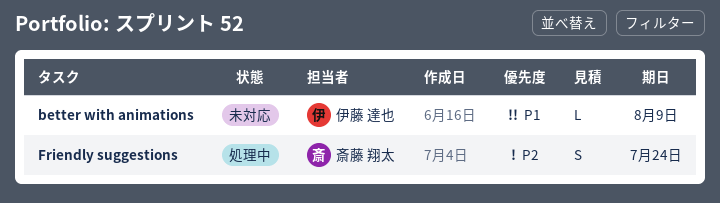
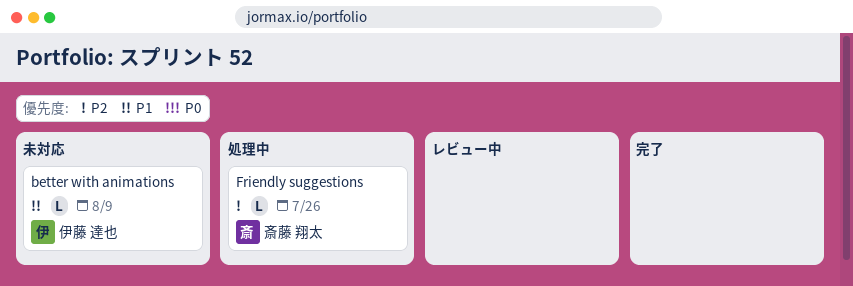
Friendly suggestions, estimate: S -> L
Friendly suggestions, due: Jul 24 -> Jul 26

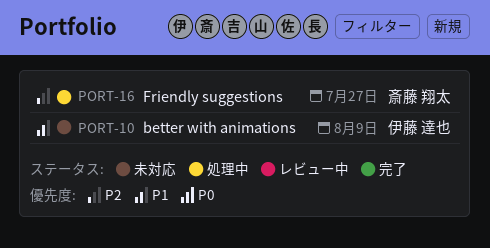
Friendly suggestions, due: Jul 26 -> Jul 27

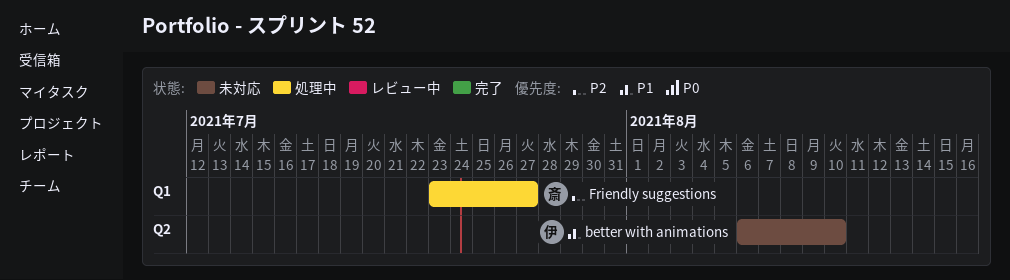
better with animations, due: Aug 9 -> Aug 10

